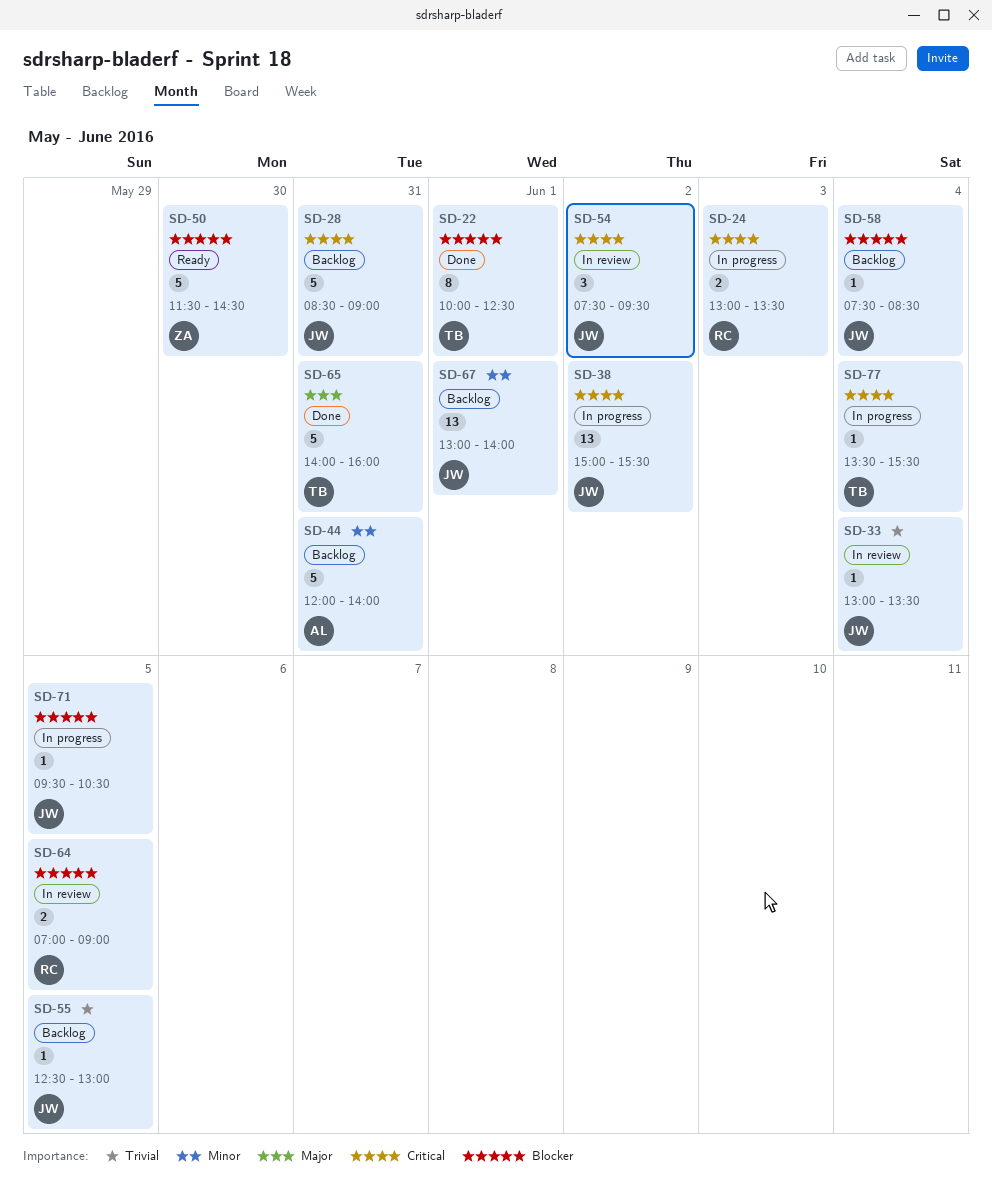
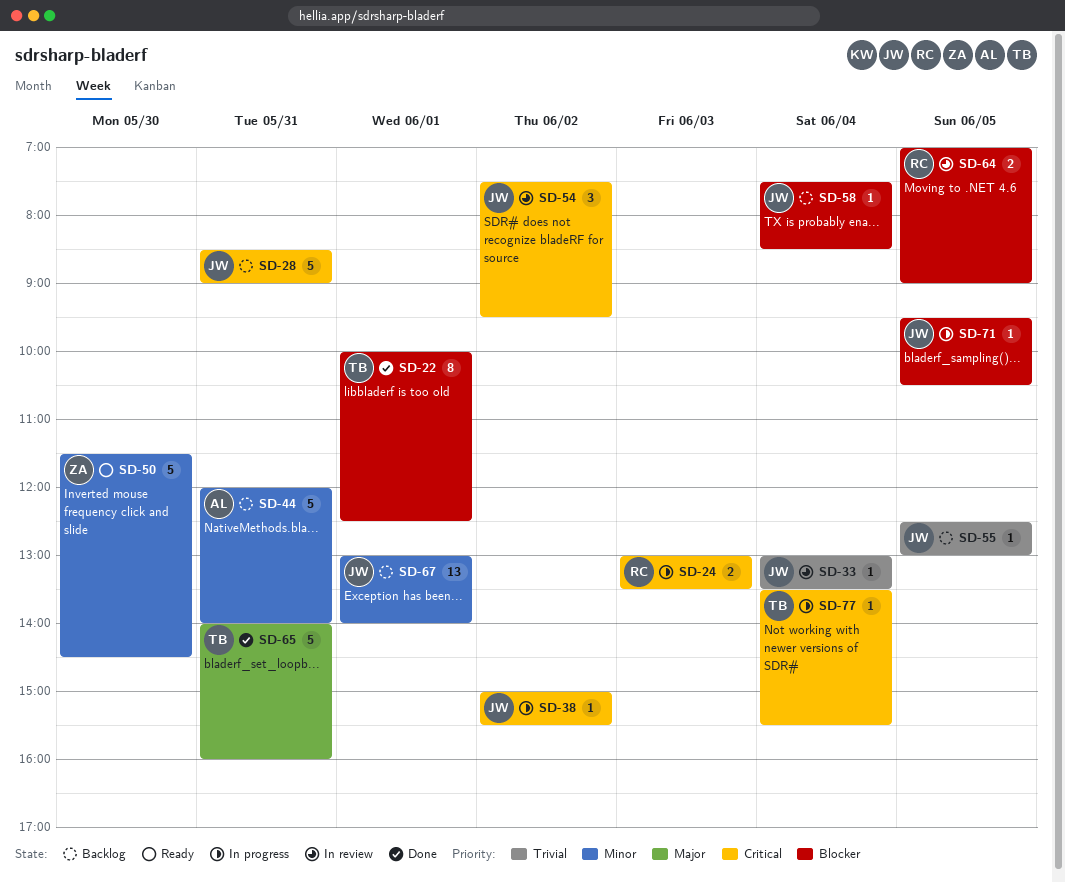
SD-38, estimate: 13 -> 1
SD-50, priority: Blocker -> Minor

